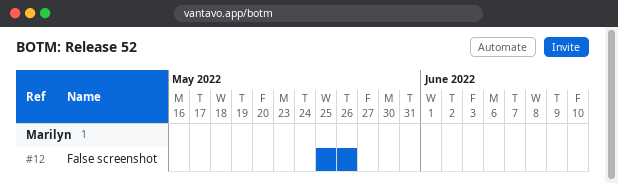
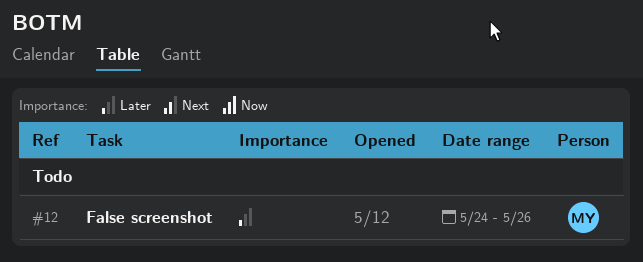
#12, start: May 25 -> May 24

